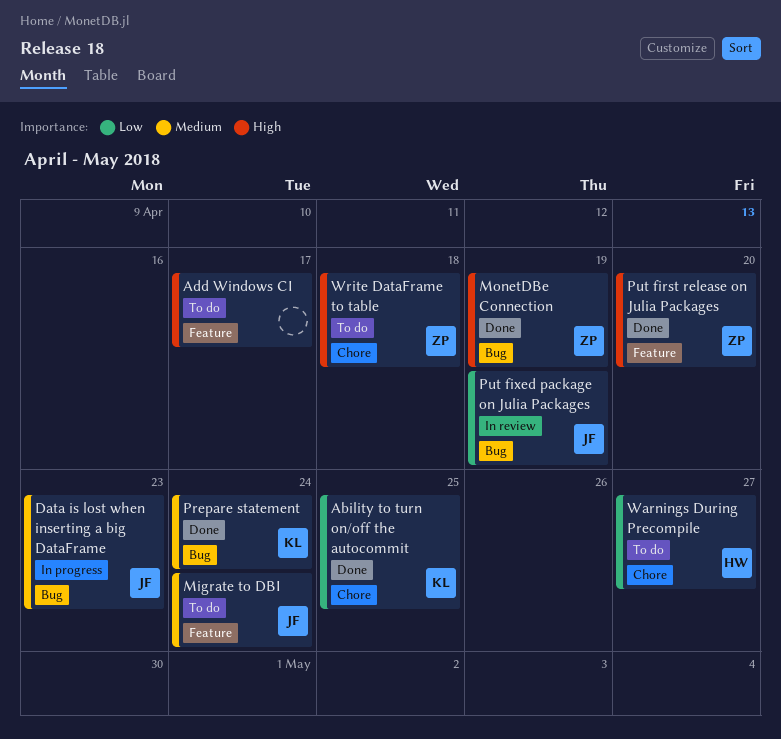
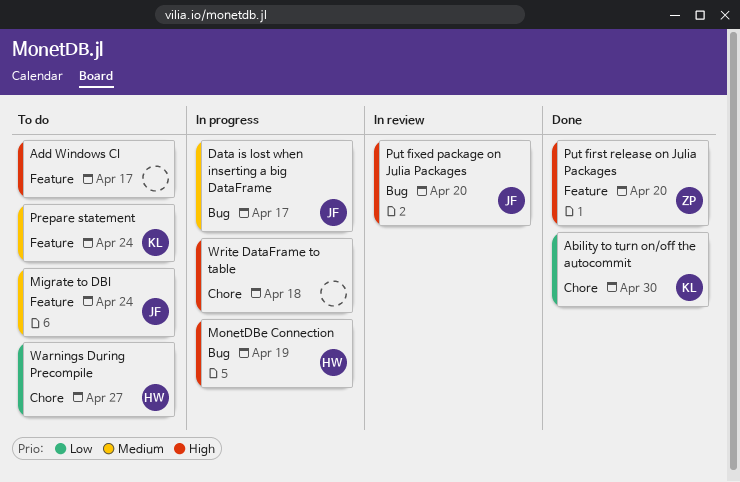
Ability to turn on/off the autocommit, due: Apr 25 -> Apr 30
Data is lost when inserting a big DataFrame, due: Apr 23 -> Apr 17
MonetDBe Connection, status: Done -> In progress
MonetDBe Connection, owner: ZP -> HW
Prepare statement, status: Done -> To do
Prepare statement, label: Bug -> Feature
Put fixed package on Julia Packages, priority: Low -> High
Put fixed package on Julia Packages, due: Apr 19 -> Apr 20
Write DataFrame to table, status: To do -> In progress
Write DataFrame to table, owner: ZP -> none

